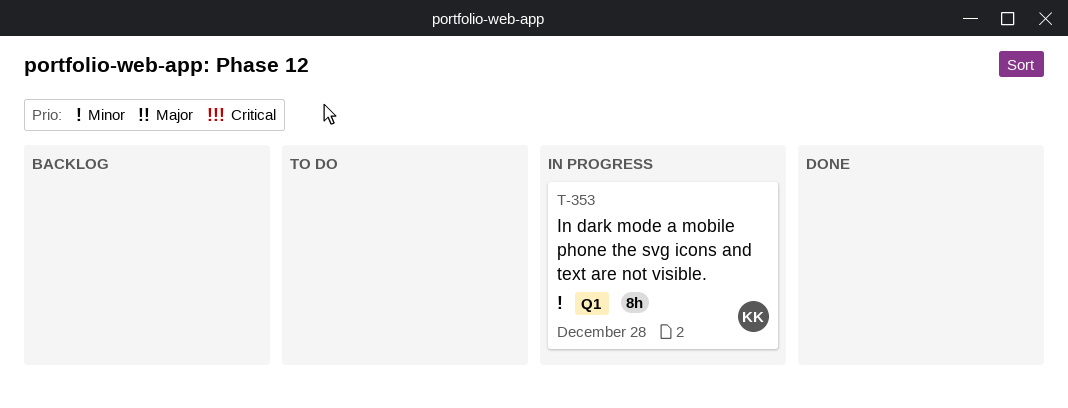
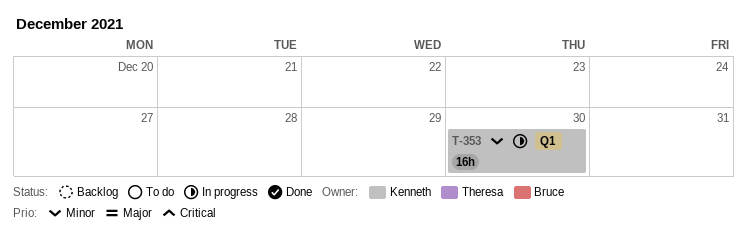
T-353, estimate: 8h -> 16h
T-353, due: Dec 28 -> Dec 30

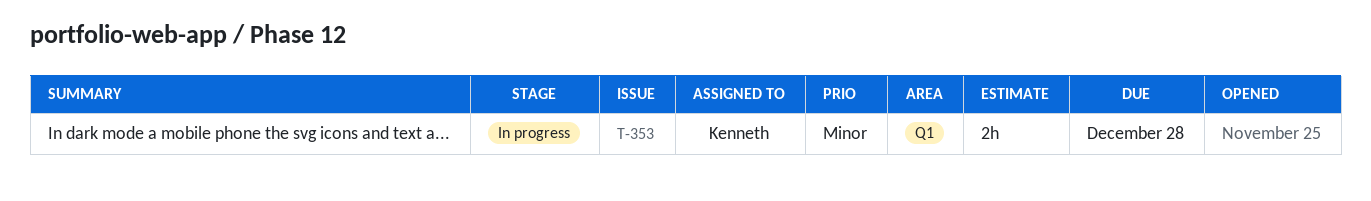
T-353, estimate: 16h -> 2h
T-353, due: Dec 30 -> Dec 28

